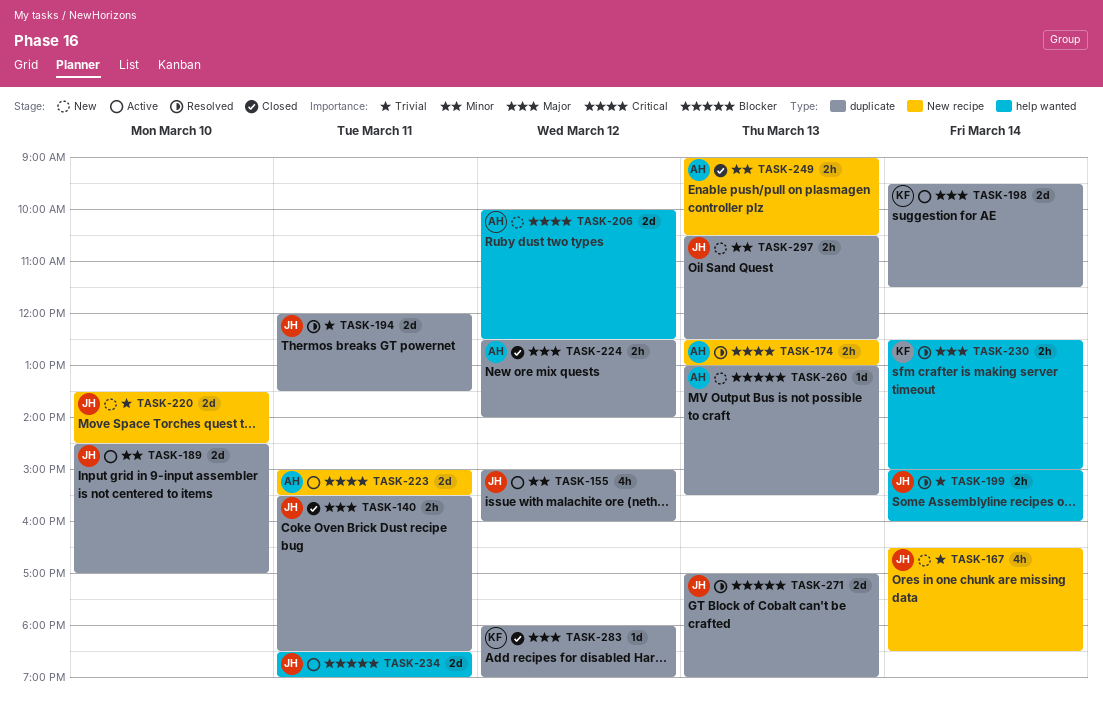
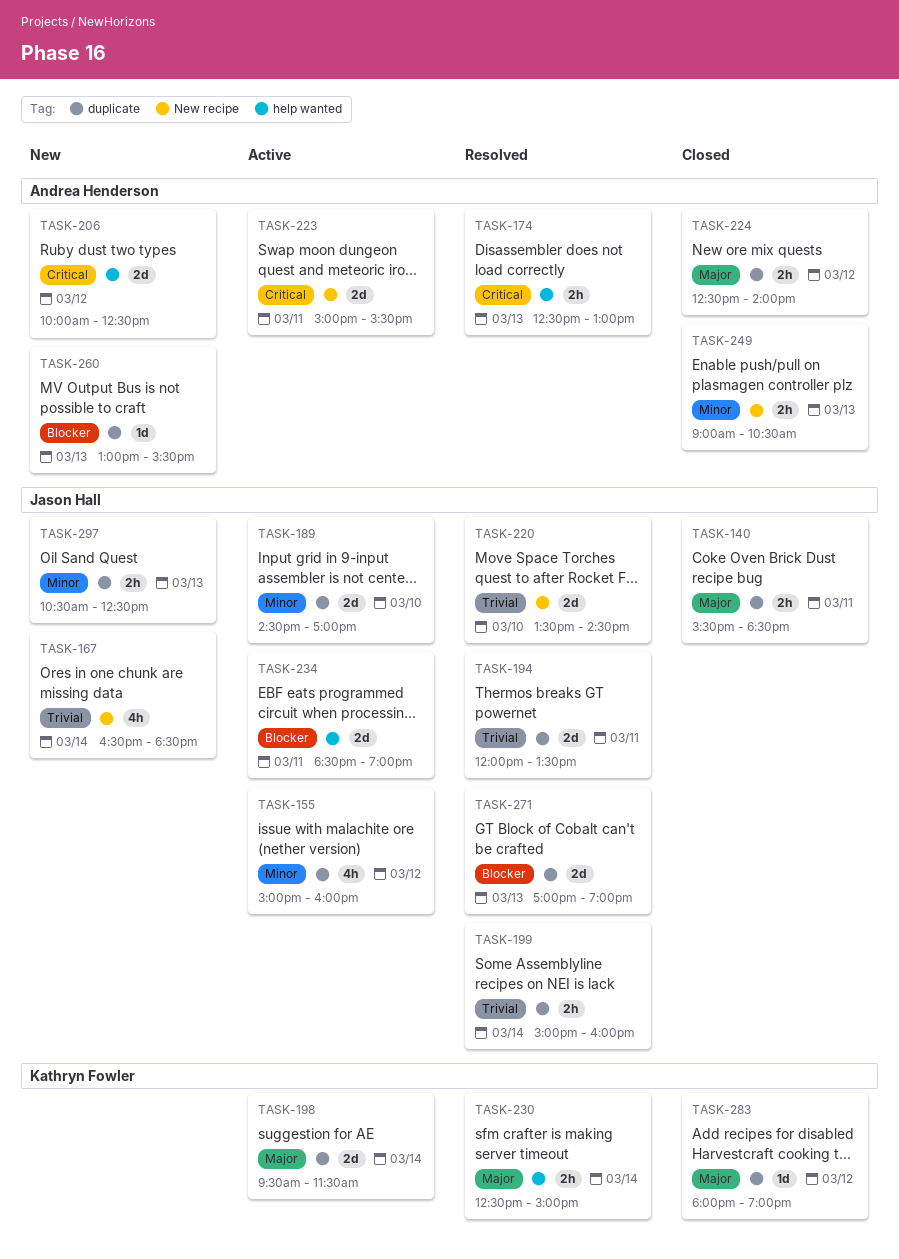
TASK-174, label: New recipe -> help wanted
TASK-199, label: help wanted -> duplicate
TASK-220, status: New -> Resolved

